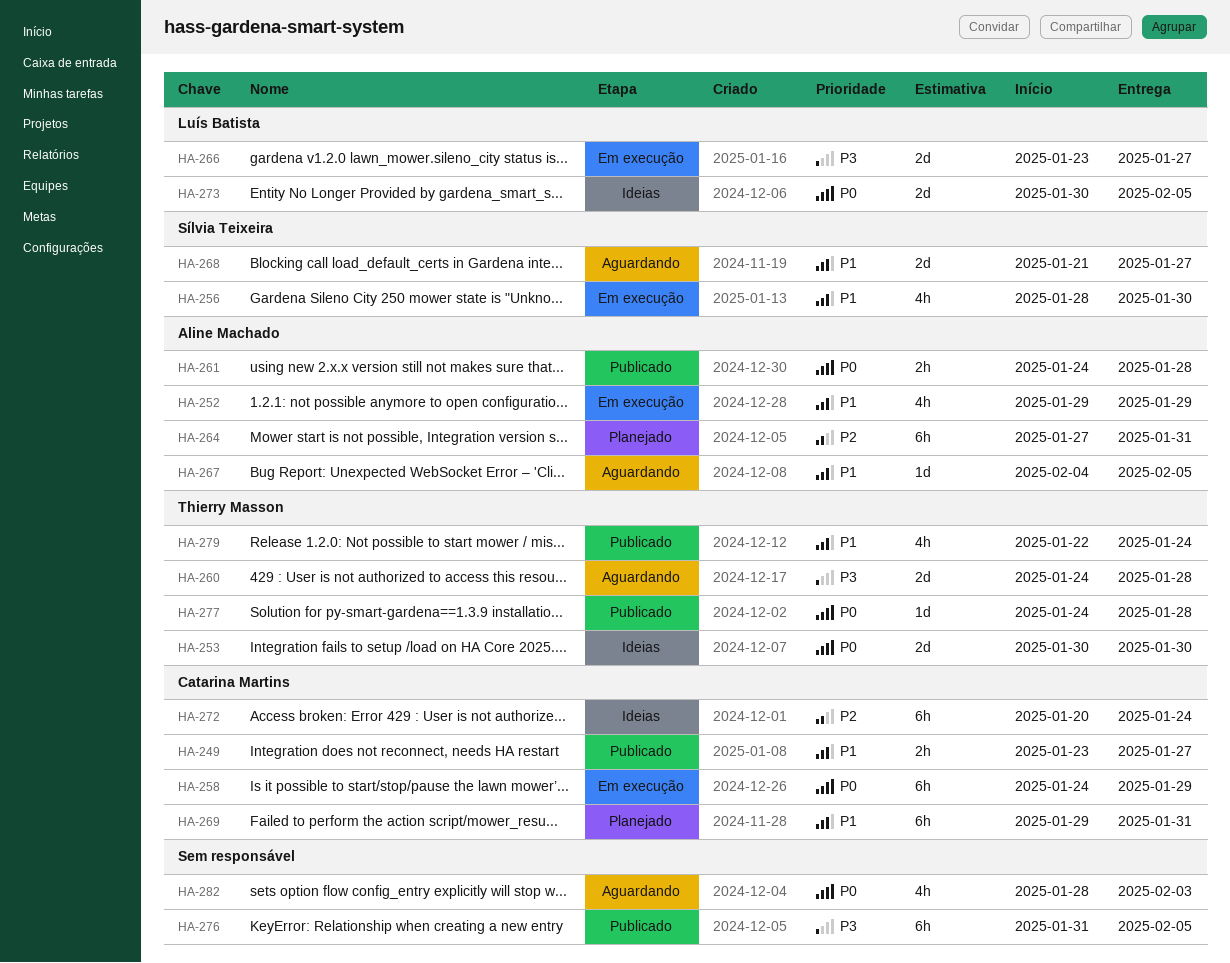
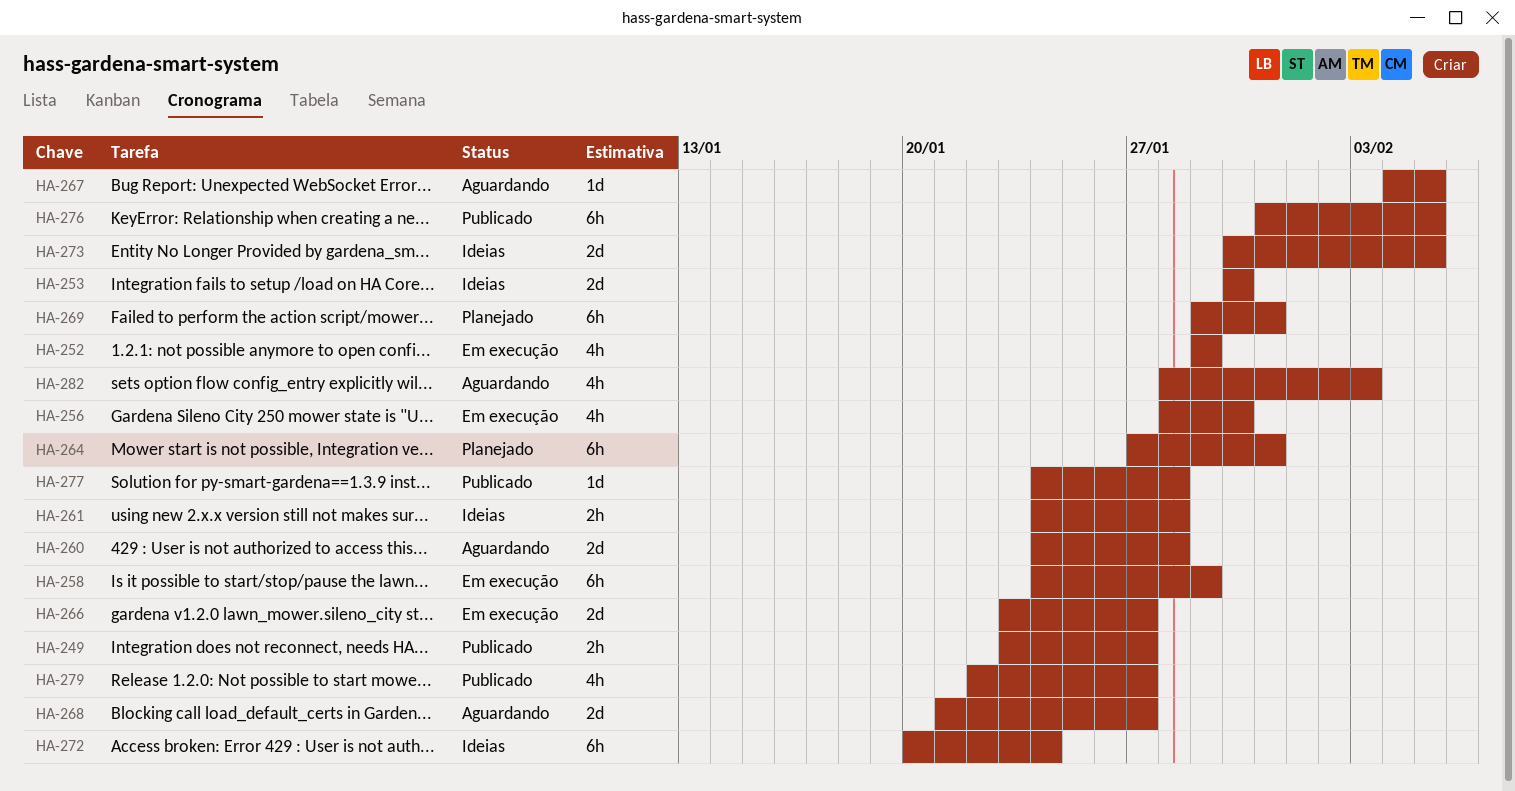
HA-261, status: Publicado -> Ideias
HA-279, due: Jan 24 -> Jan 27

